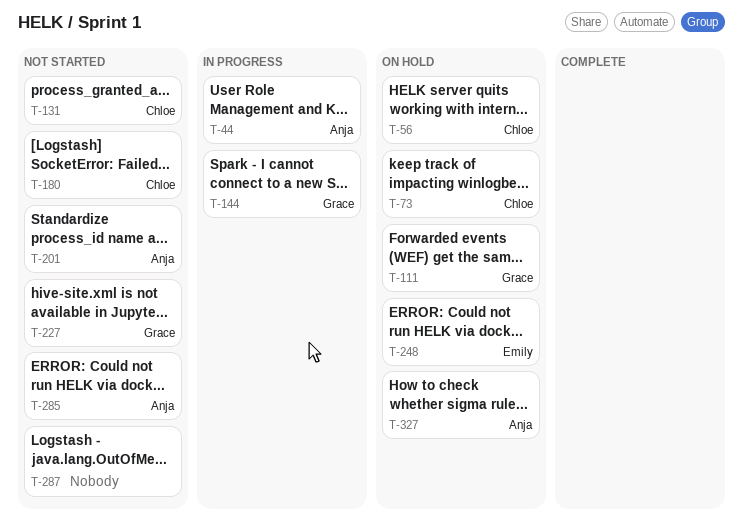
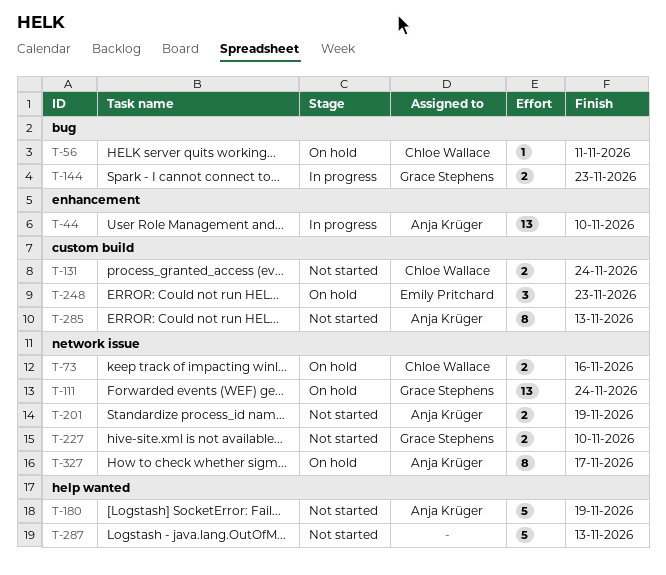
T-180, owner: Chloe Wallace -> Anja Krüger

